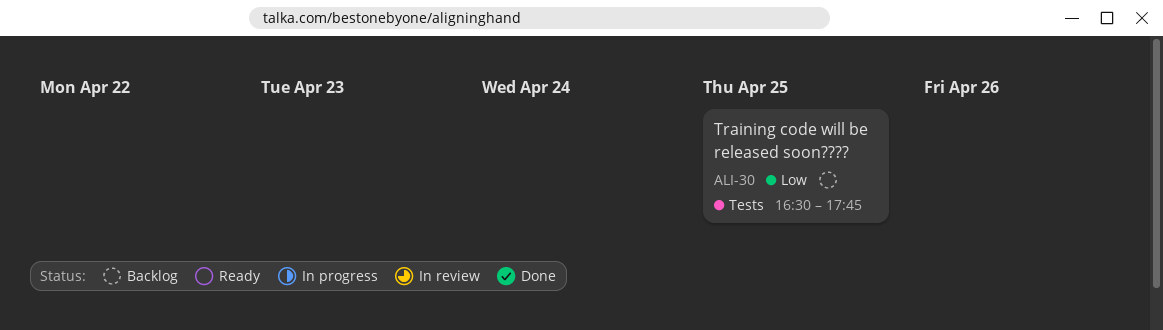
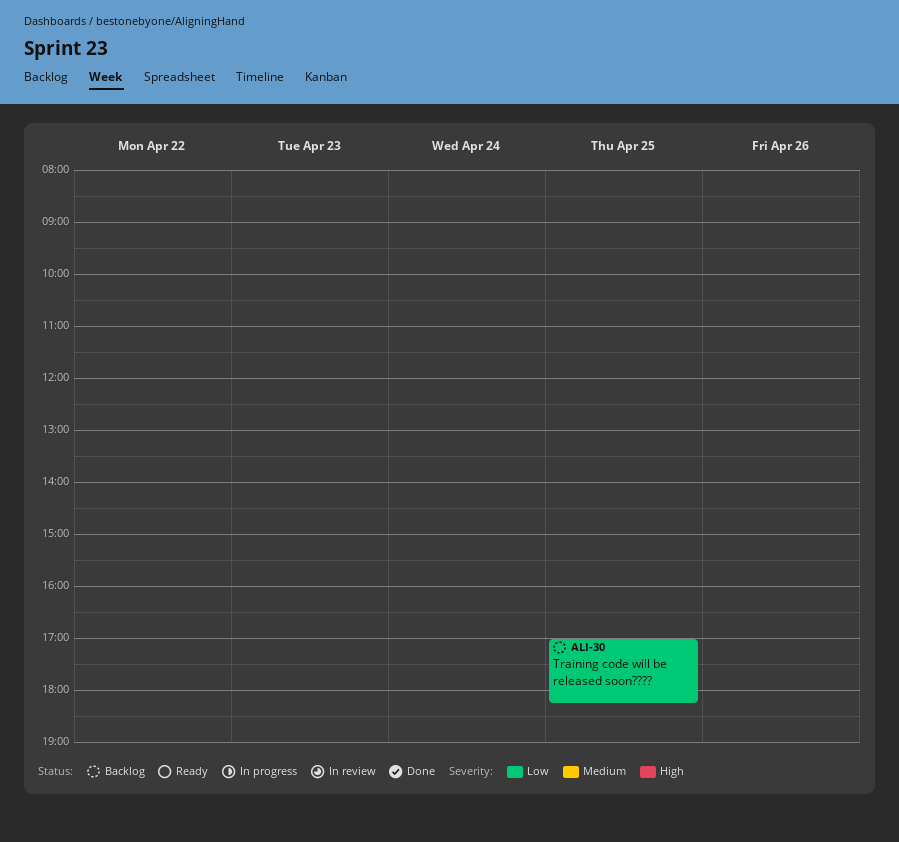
ALI-30, begins: 16:30 -> 17:00
ALI-30, ends: 17:45 -> 18:15

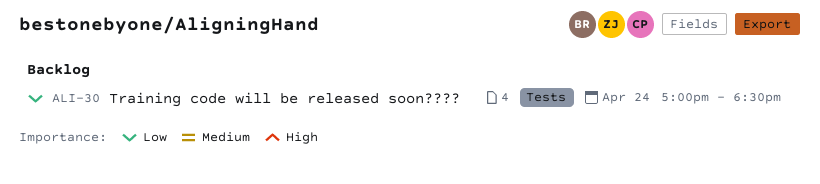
ALI-30, day: Apr 25 -> Apr 24
ALI-30, ends: 18:15 -> 18:30

